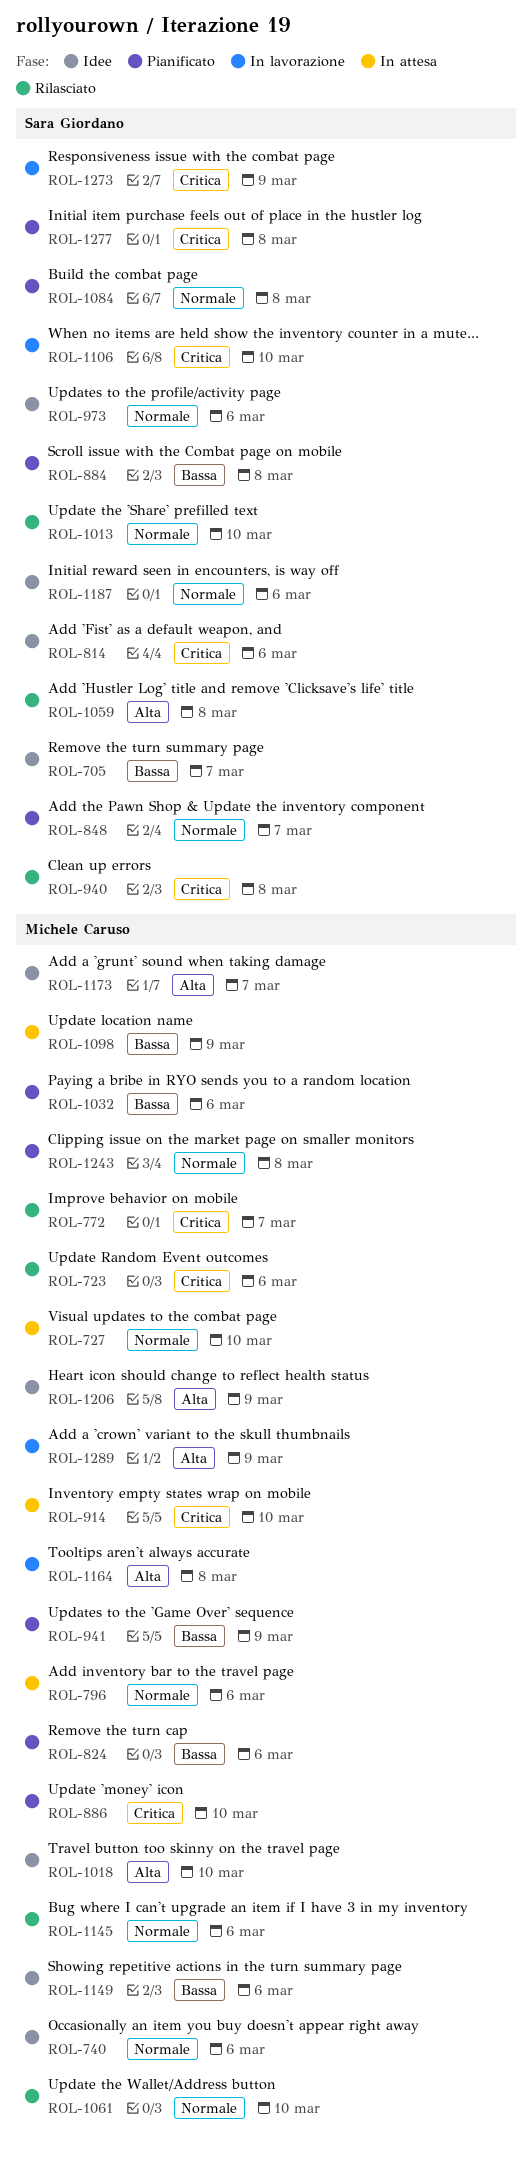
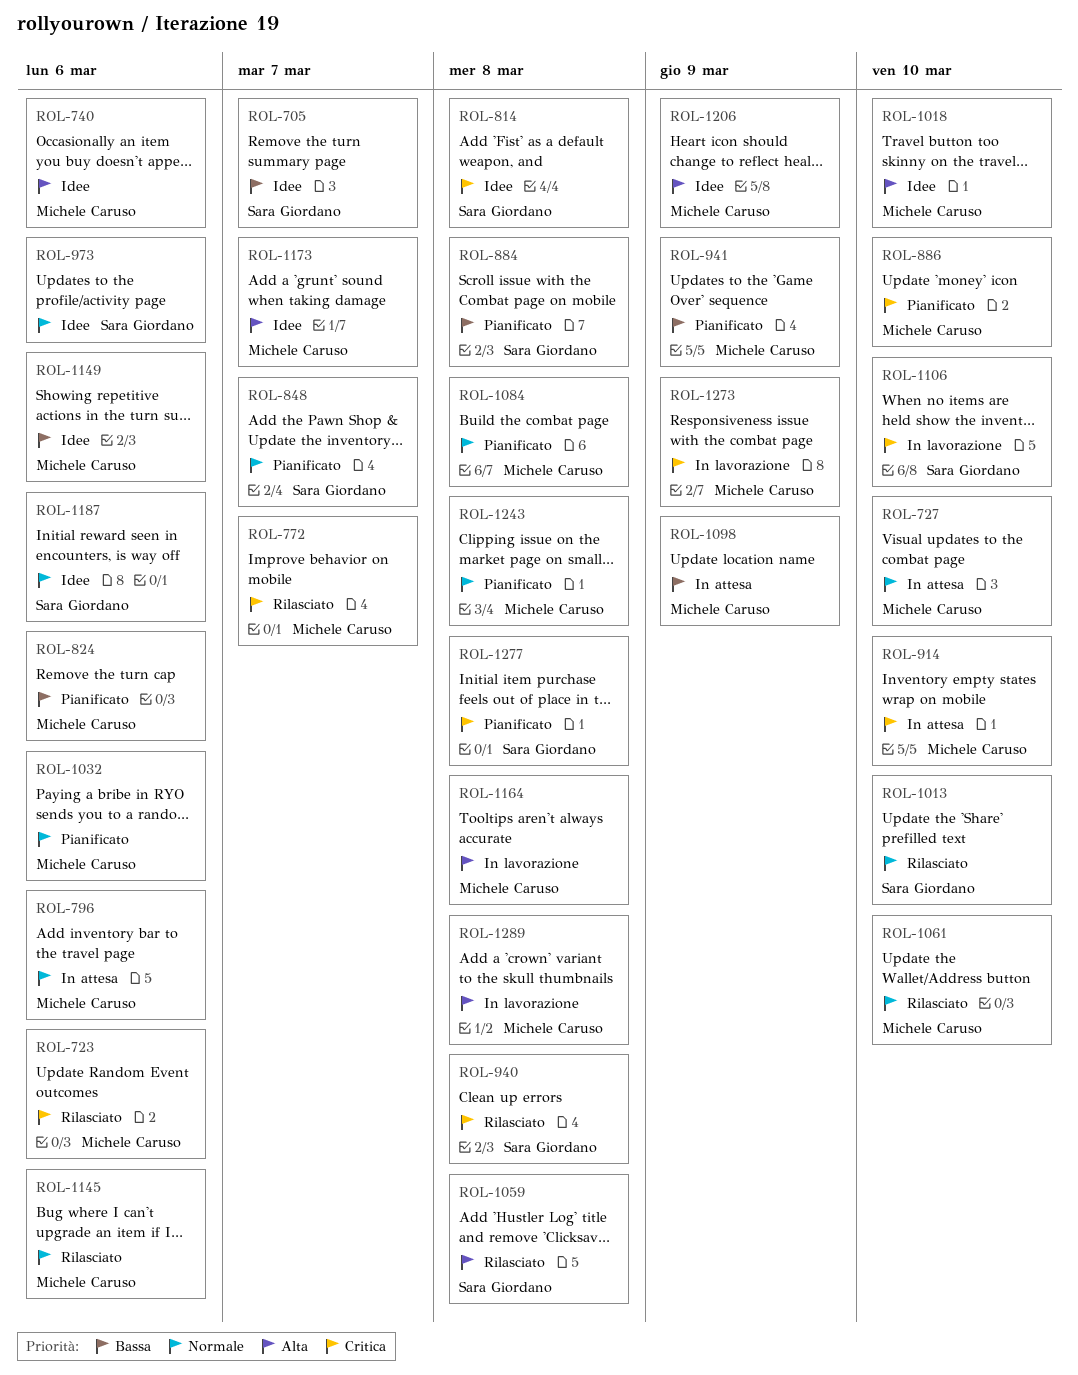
ROL-740, priority: Normale -> Alta
ROL-814, due: Mar 6 -> Mar 8
ROL-1032, priority: Bassa -> Normale
ROL-1084, owner: Sara Giordano -> Michele Caruso
ROL-1273, owner: Sara Giordano -> Michele Caruso
ROL-1289, due: Mar 9 -> Mar 8

